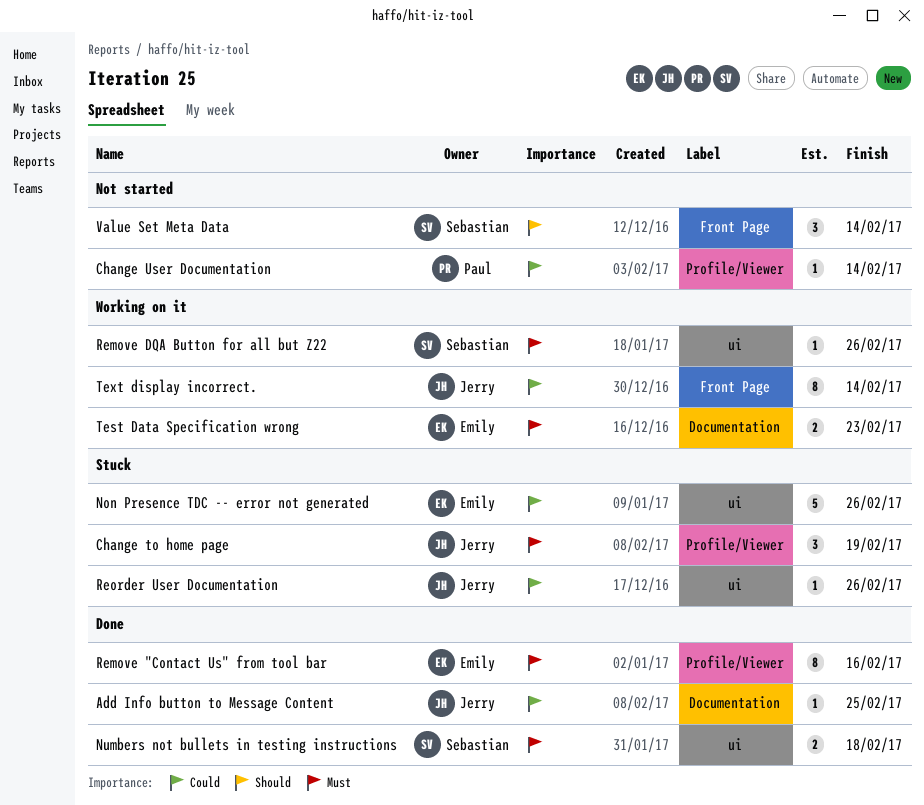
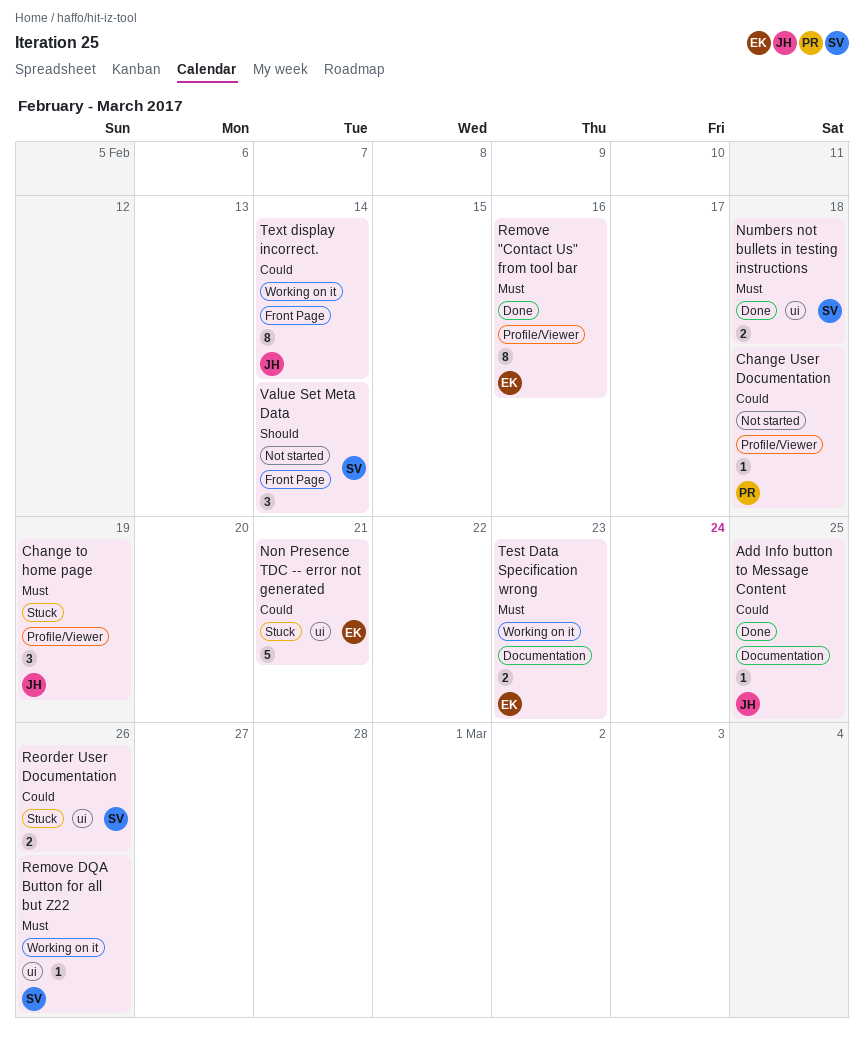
Change User Documentation, due: Feb 14 -> Feb 18
Non Presence TDC -- error not generated, due: Feb 26 -> Feb 21
Reorder User Documentation, owner: Jerry -> Sebastian
Reorder User Documentation, estimate: 1 -> 2

